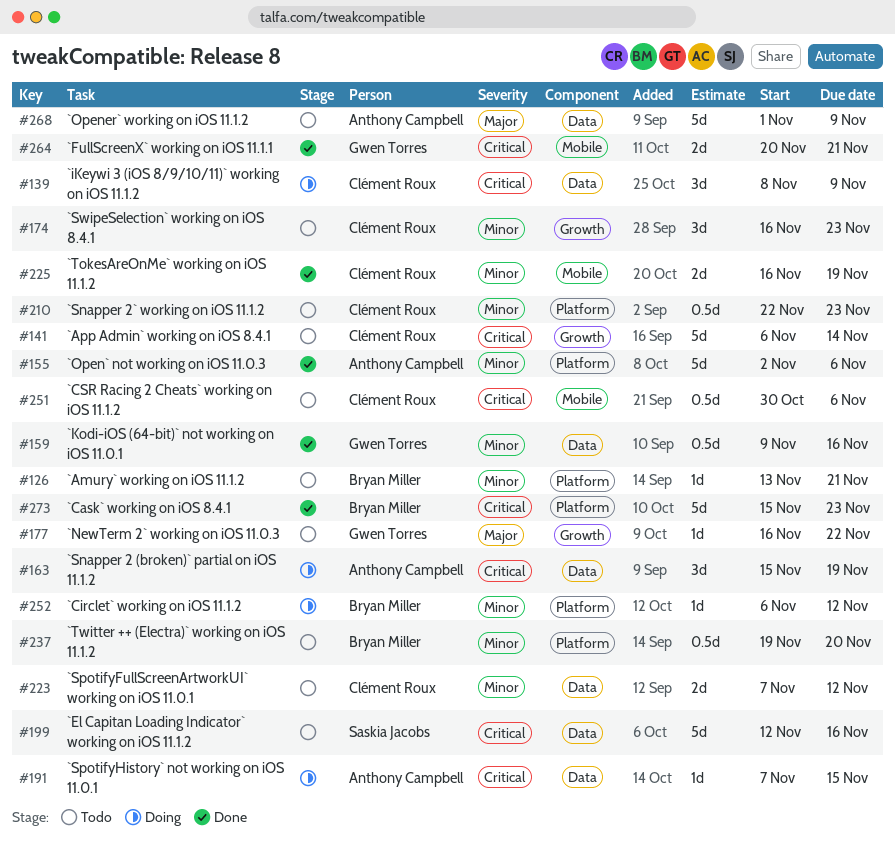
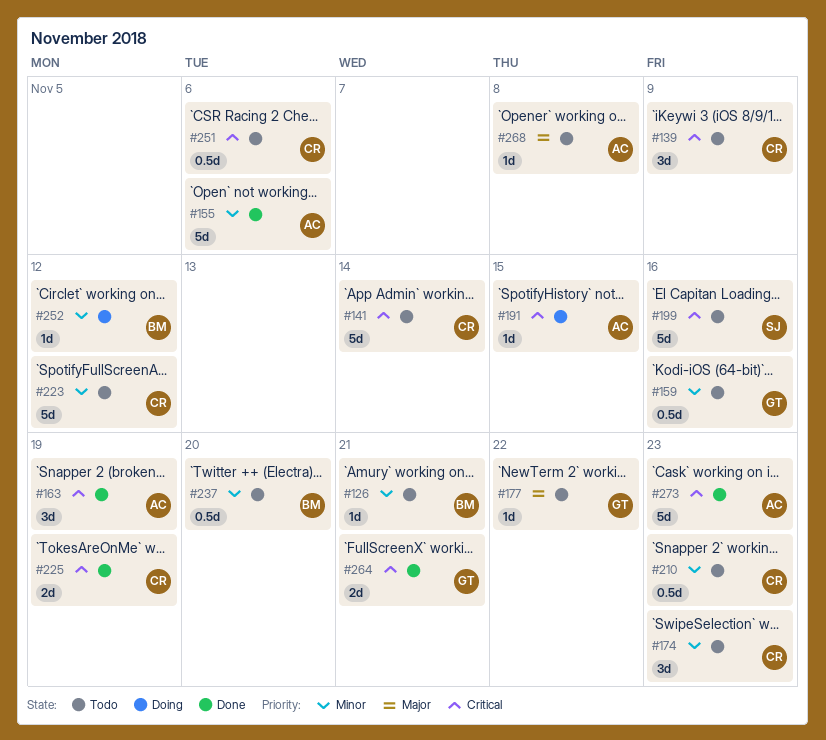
#139, status: Doing -> Todo
#159, status: Done -> Todo
#163, status: Doing -> Done
#223, estimate: 2d -> 5d
#225, priority: Minor -> Critical
#268, estimate: 5d -> 1d
#268, due: Nov 9 -> Nov 8
#273, owner: Bryan Miller -> Anthony Campbell

